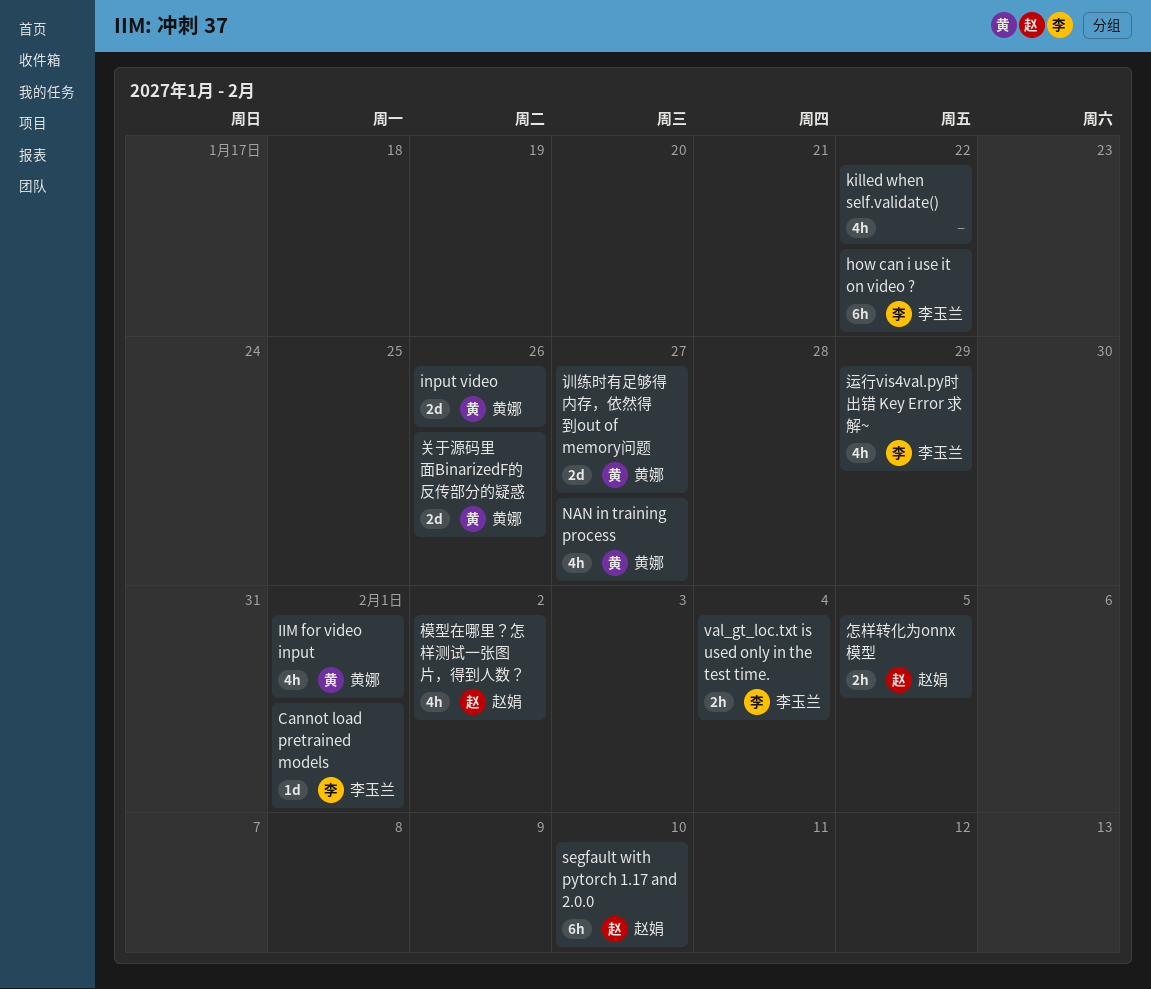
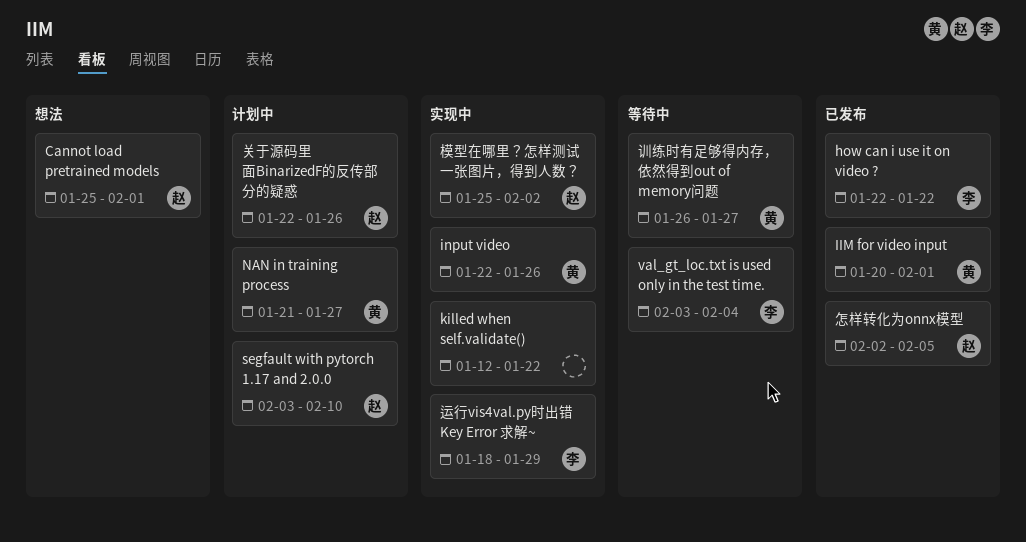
Cannot load pretrained models, owner: 李玉兰 -> 赵娟
关于源码里面BinarizedF的反传部分的疑惑, owner: 黄娜 -> 赵娟

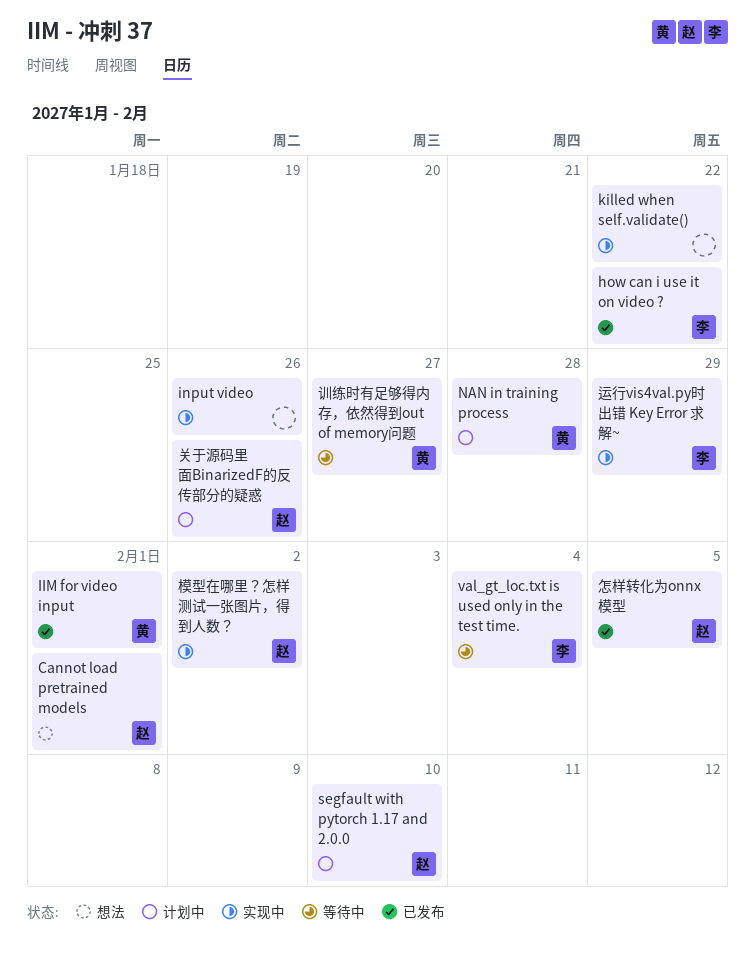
input video, owner: 黄 -> none
NAN in training process, due: Jan 27 -> Jan 28

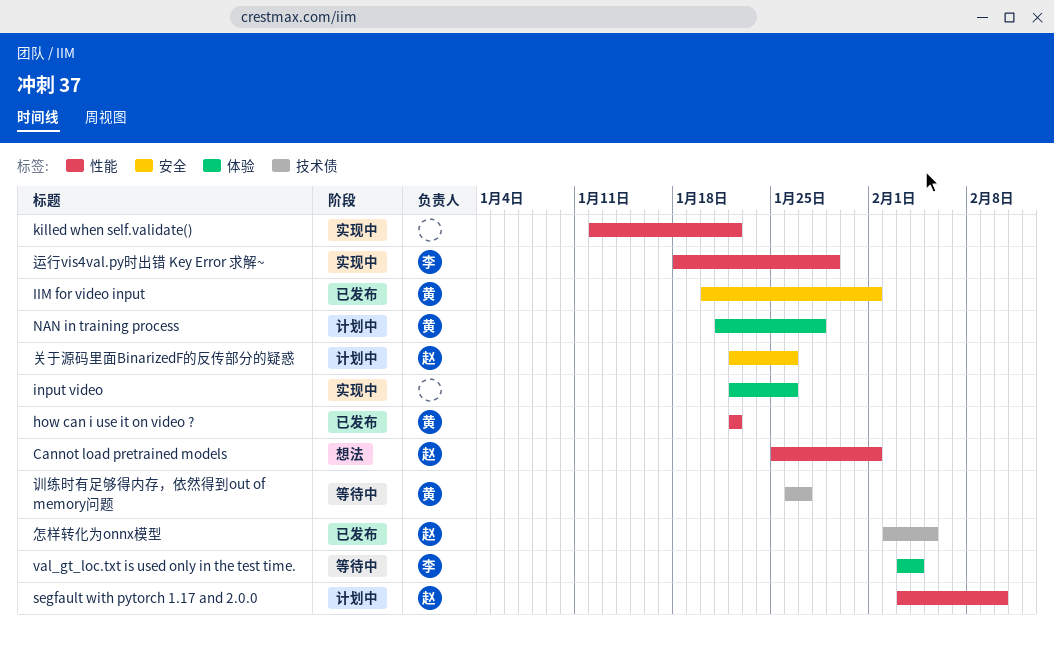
how can i use it on video ?, owner: 李 -> 黄
模型在哪里？怎样测试一张图片，得到人数？: present -> none

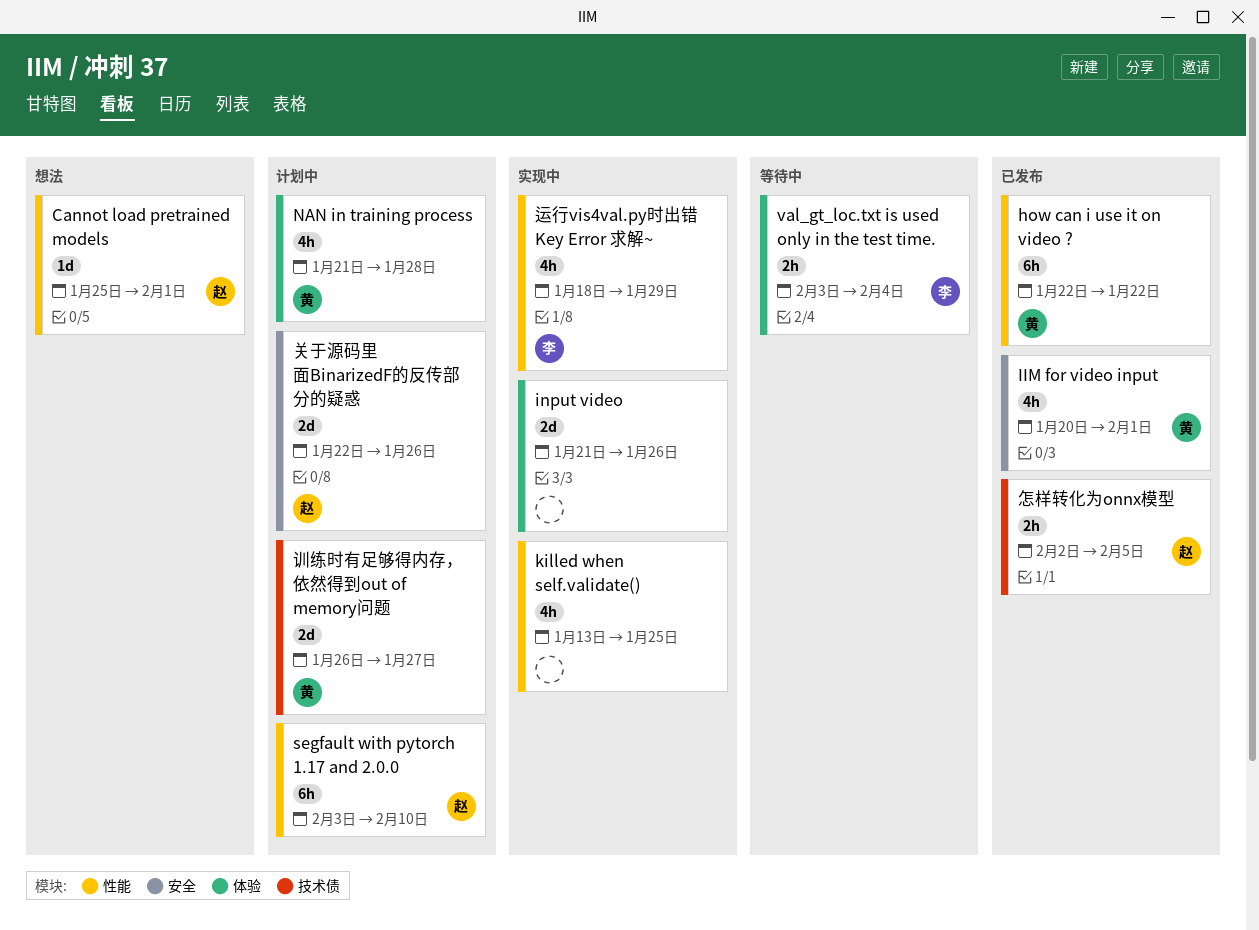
input video, start: Jan 22 -> Jan 21
killed when self.validate(), start: Jan 12 -> Jan 13
killed when self.validate(), due: Jan 22 -> Jan 25
训练时有足够得内存，依然得到out of memory问题, status: 等待中 -> 计划中

